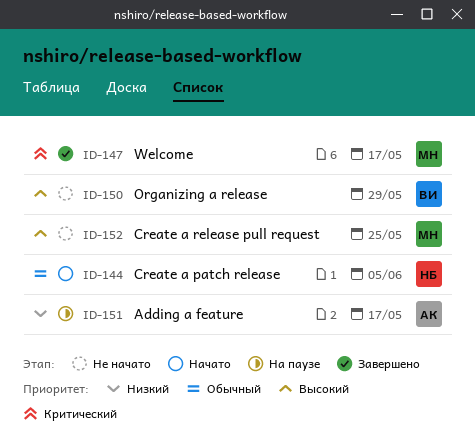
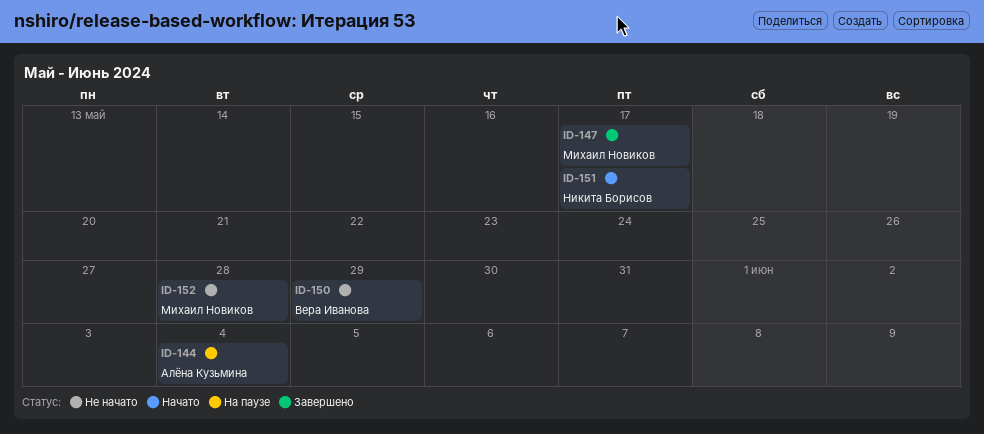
ID-144, status: Начато -> На паузе
ID-144, owner: Никита Борисов -> Алёна Кузьмина
ID-144, due: Jun 5 -> Jun 4
ID-151, status: На паузе -> Начато
ID-151, owner: Алёна Кузьмина -> Никита Борисов
ID-152, due: May 25 -> May 28

